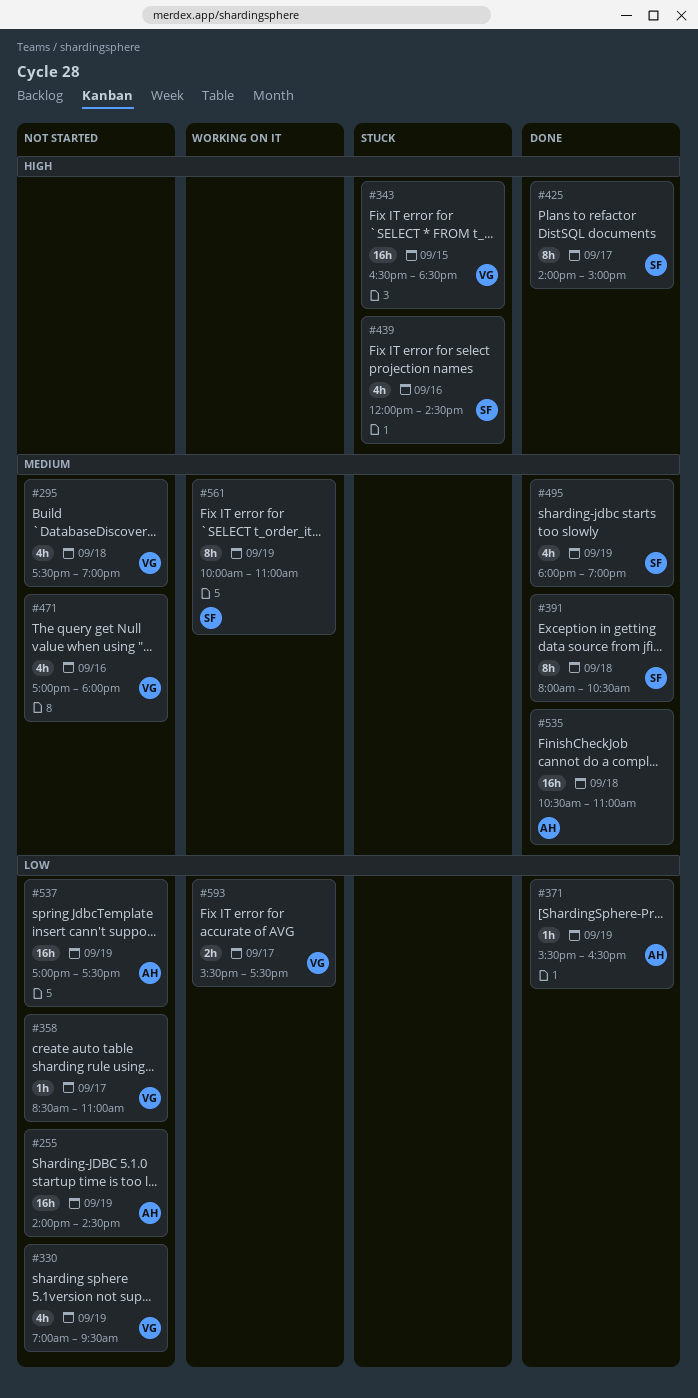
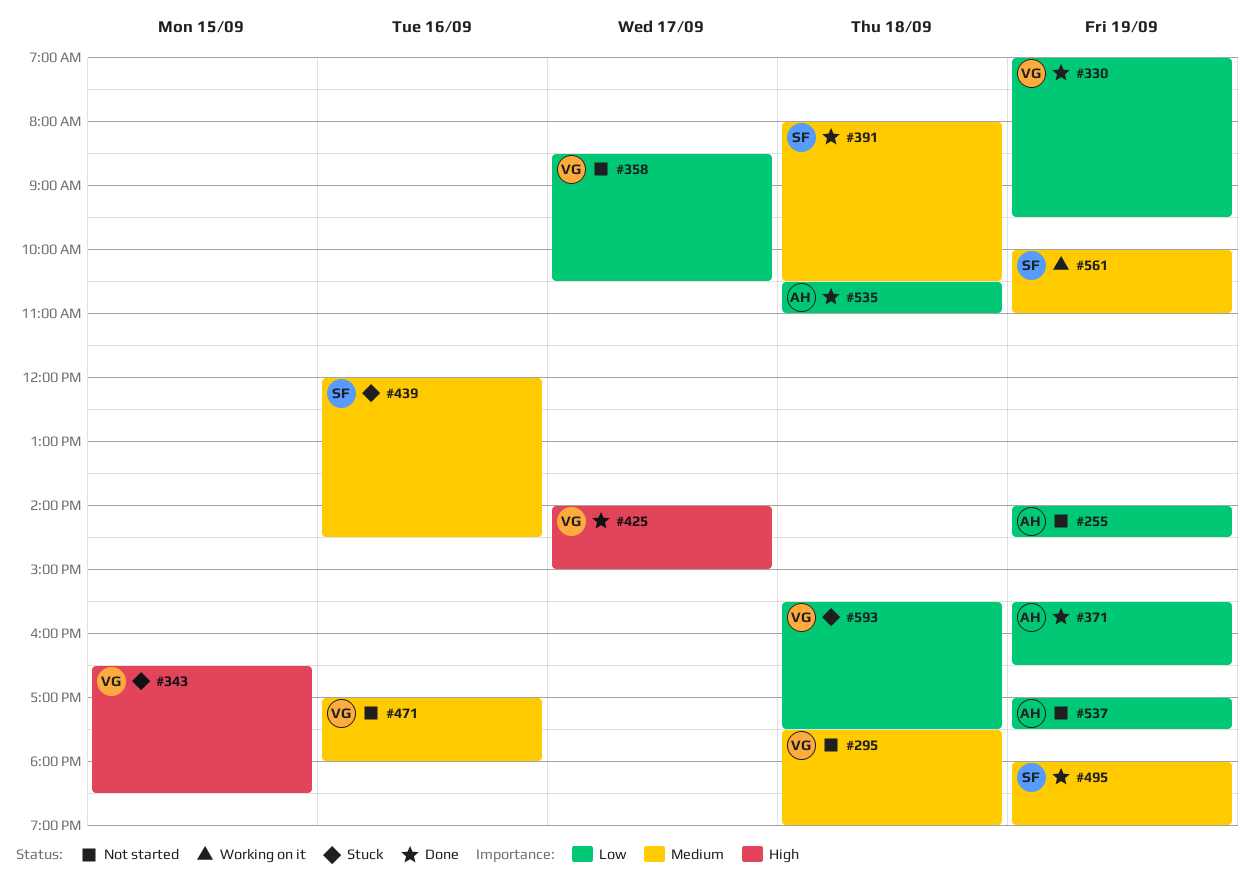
#330, status: Not started -> Done
#358, ends: 11:00 -> 10:30
#425, owner: SF -> VG
#439, priority: High -> Medium
#535, priority: Medium -> Low
#593, status: Working on it -> Stuck
#593, day: Sep 17 -> Sep 18

